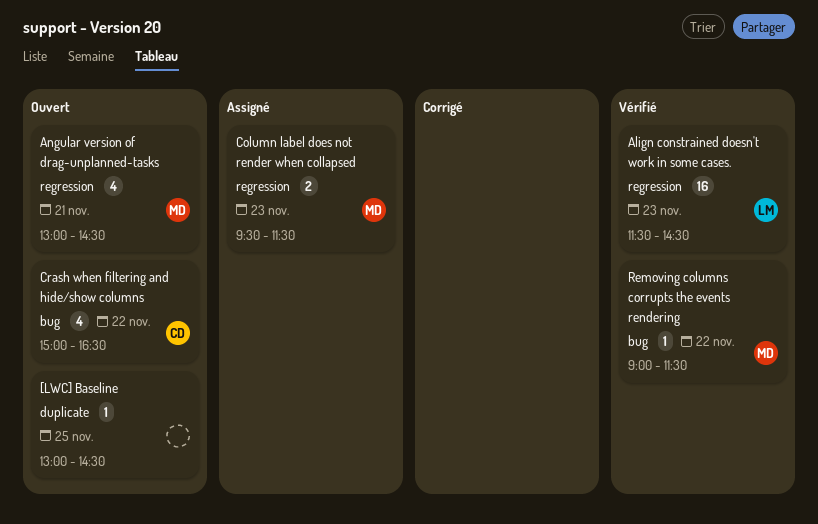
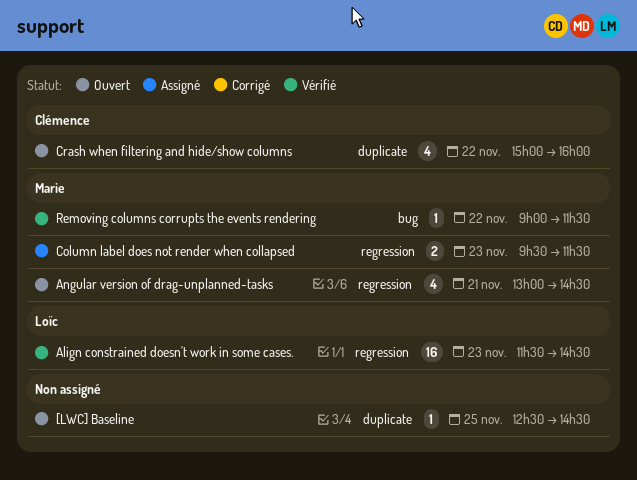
[LWC] Baseline, begins: 13:00 -> 12:30
Crash when filtering and hide/show columns, label: bug -> duplicate
Crash when filtering and hide/show columns, ends: 16:30 -> 16:00

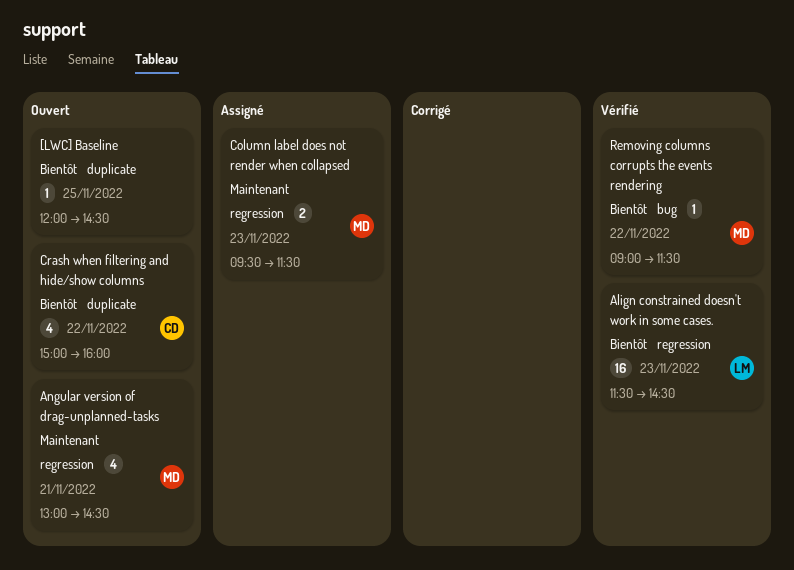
[LWC] Baseline, begins: 12:30 -> 12:00

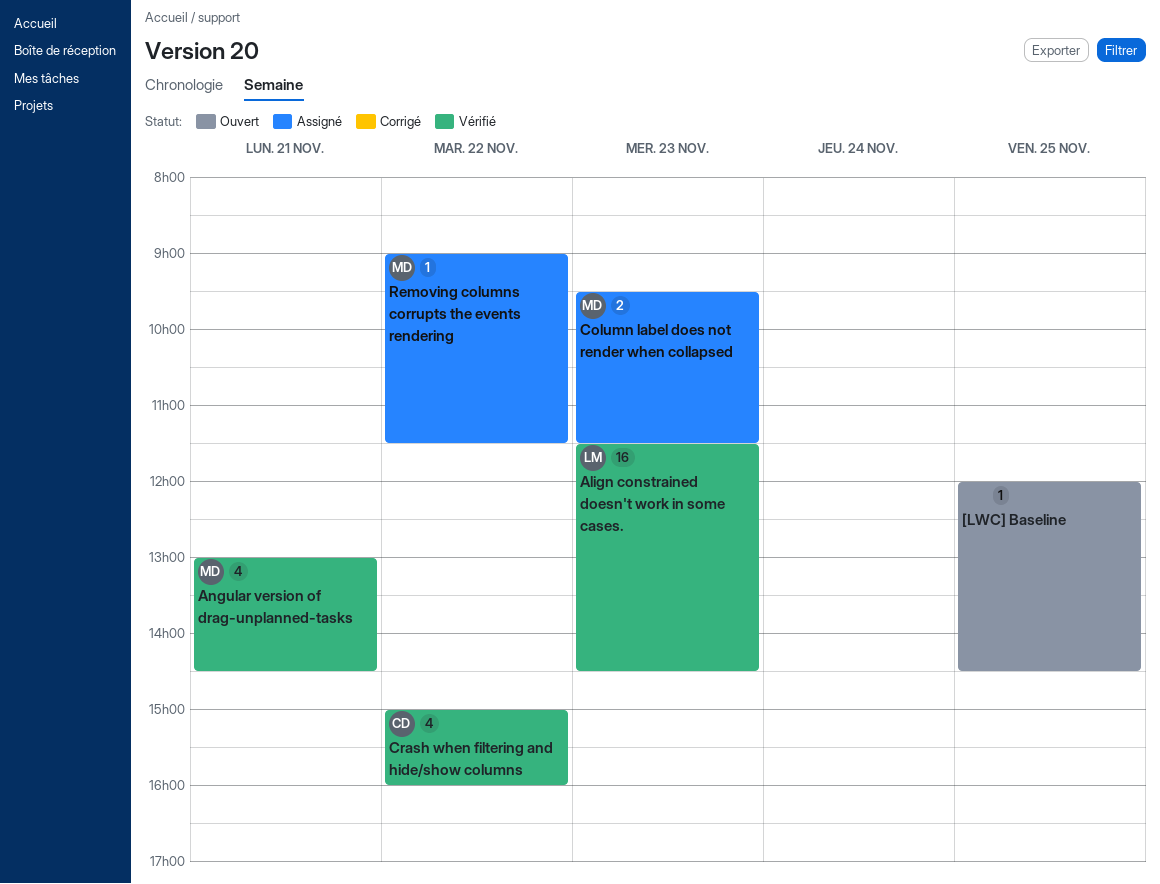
Angular version of drag-unplanned-tasks, status: Ouvert -> Vérifié
Crash when filtering and hide/show columns, status: Ouvert -> Vérifié
Removing columns corrupts the events rendering, status: Vérifié -> Assigné

